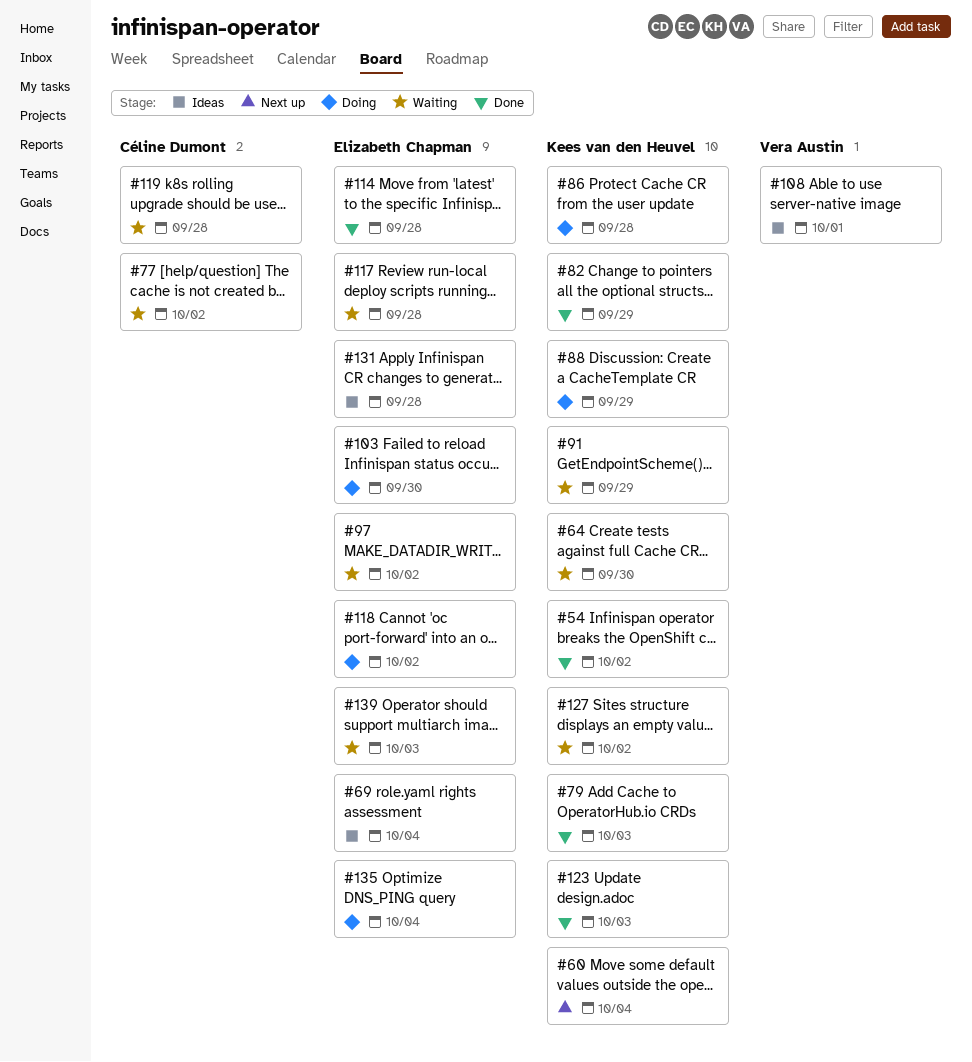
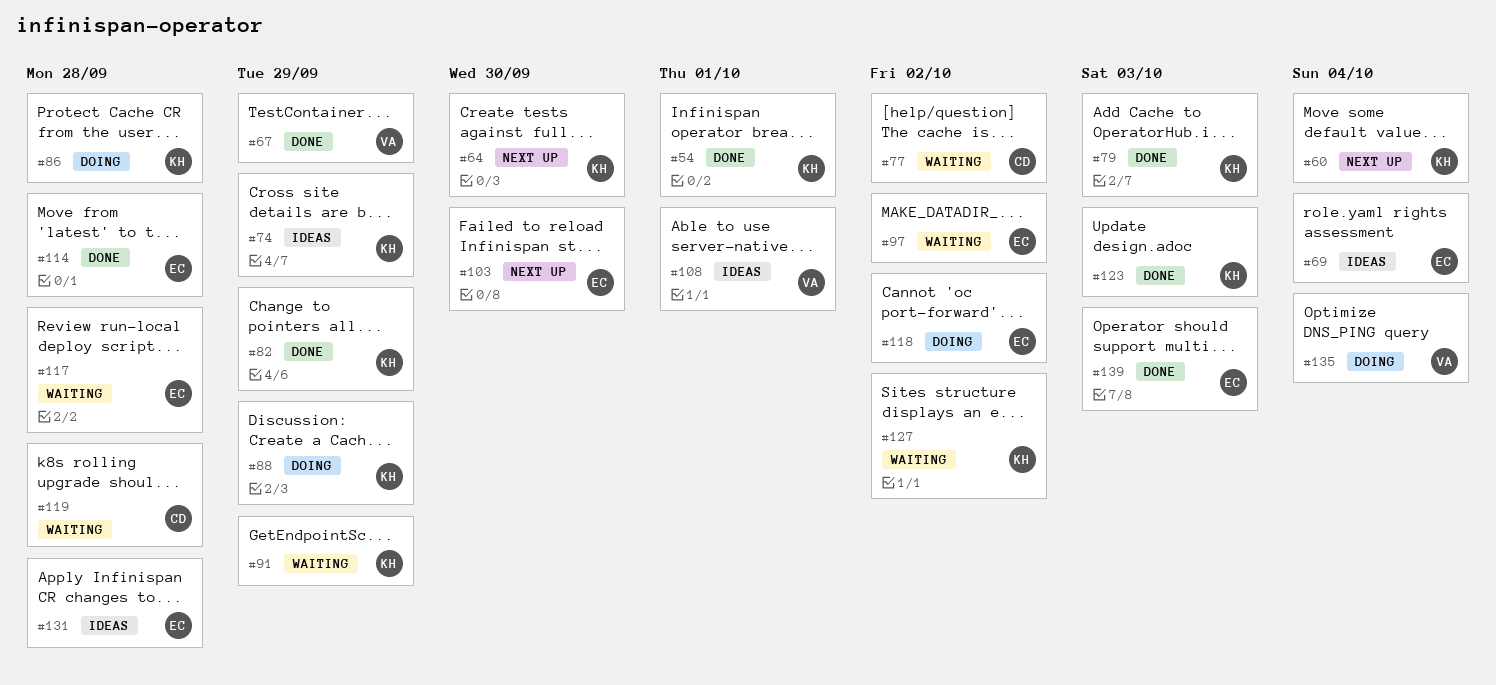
#54, due: Oct 2 -> Oct 1
#64, status: Waiting -> Next up
#67: none -> present
#74: none -> present
#103, status: Doing -> Next up
#135, owner: Elizabeth Chapman -> Vera Austin
#139, status: Waiting -> Done

